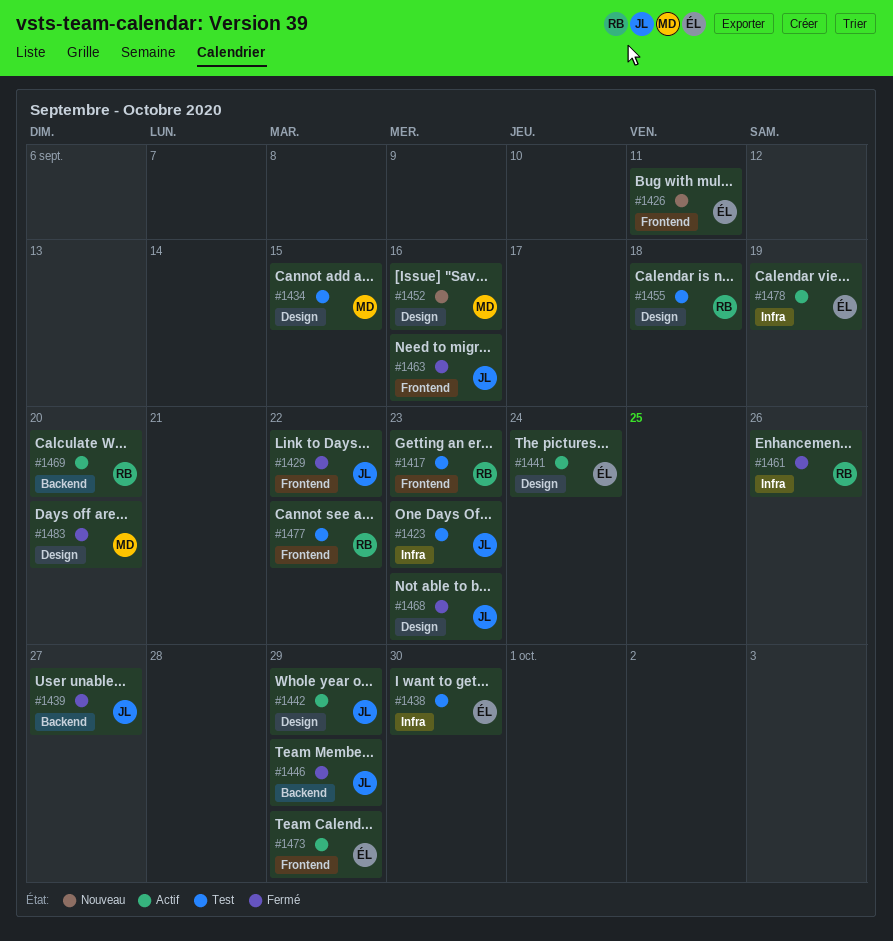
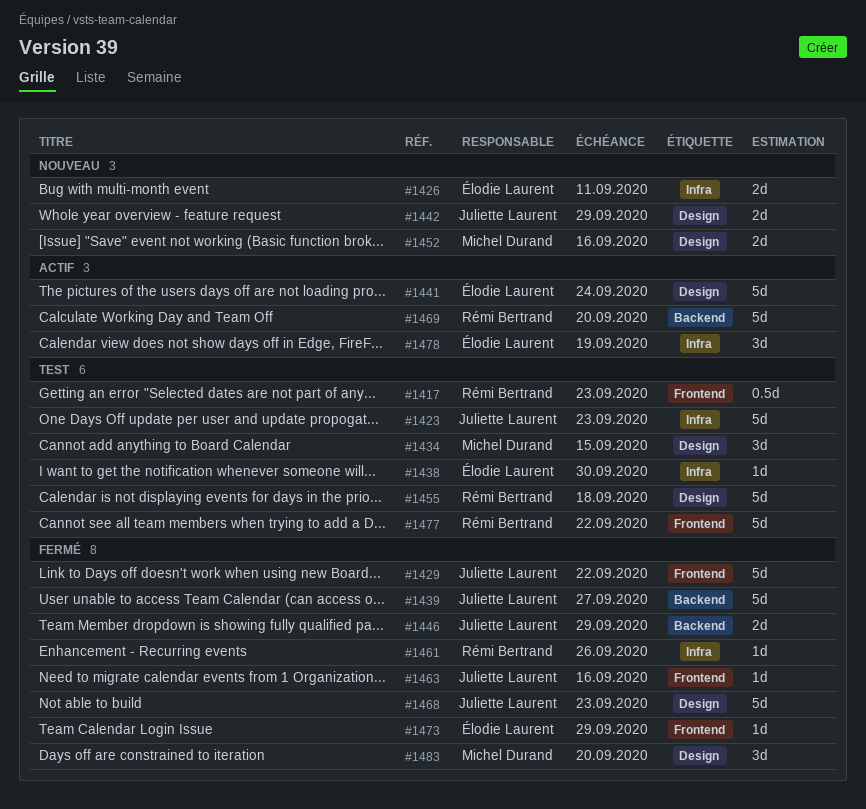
#1426, label: Frontend -> Infra
#1442, status: Actif -> Nouveau
#1473, status: Actif -> Fermé

